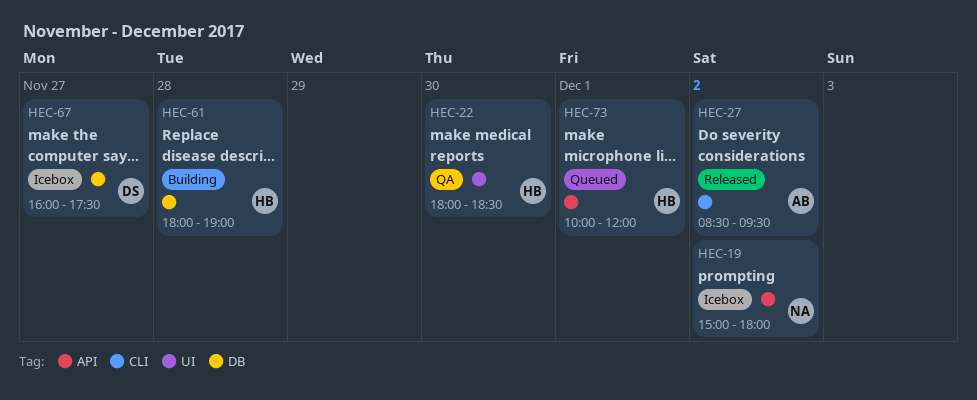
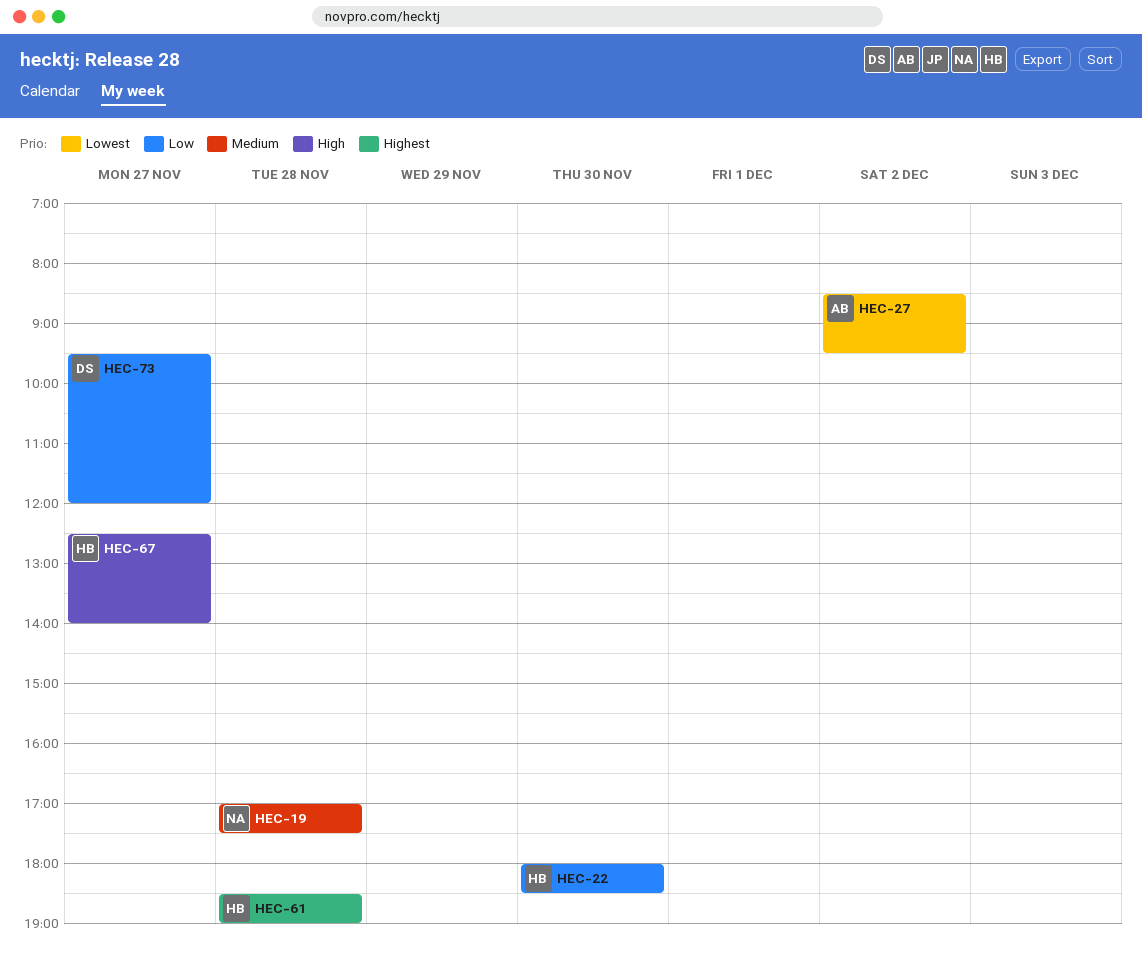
HEC-19, day: Dec 2 -> Nov 28
HEC-19, begins: 15:00 -> 17:00
HEC-19, ends: 18:00 -> 17:30
HEC-61, begins: 18:00 -> 18:30
HEC-67, owner: DS -> HB
HEC-67, begins: 16:00 -> 12:30
HEC-67, ends: 17:30 -> 14:00
HEC-73, owner: HB -> DS
HEC-73, day: Dec 1 -> Nov 27
HEC-73, begins: 10:00 -> 09:30

